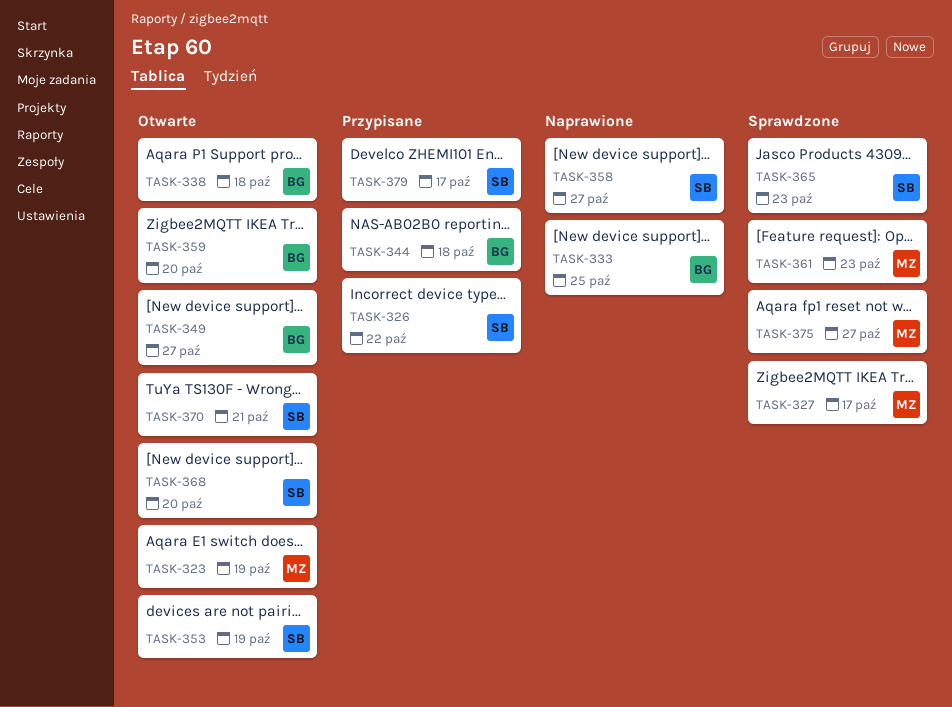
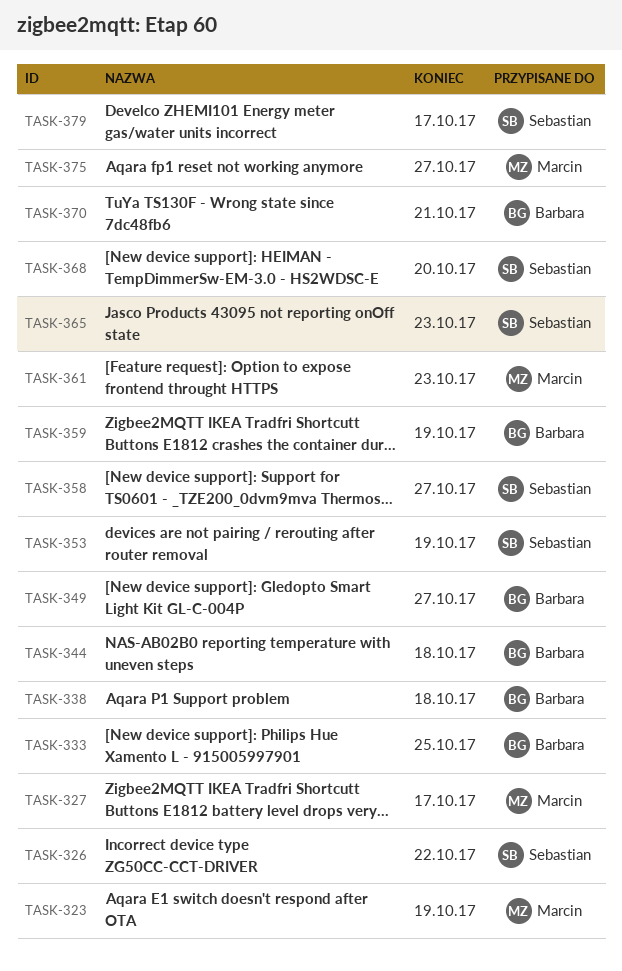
TASK-359, due: Oct 20 -> Oct 19
TASK-370, owner: Sebastian -> Barbara

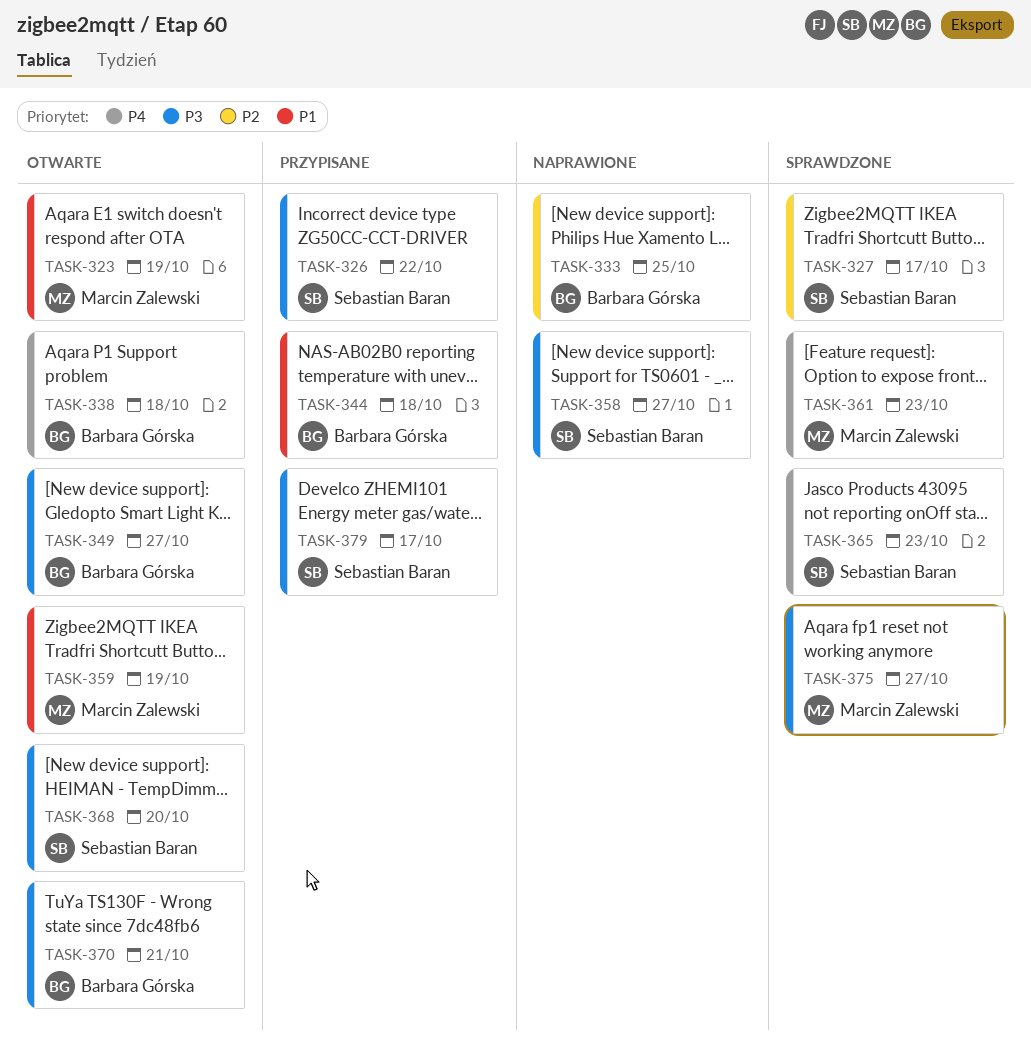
TASK-327, owner: Marcin Zalewski -> Sebastian Baran
TASK-353: present -> none
TASK-359, owner: Barbara Górska -> Marcin Zalewski

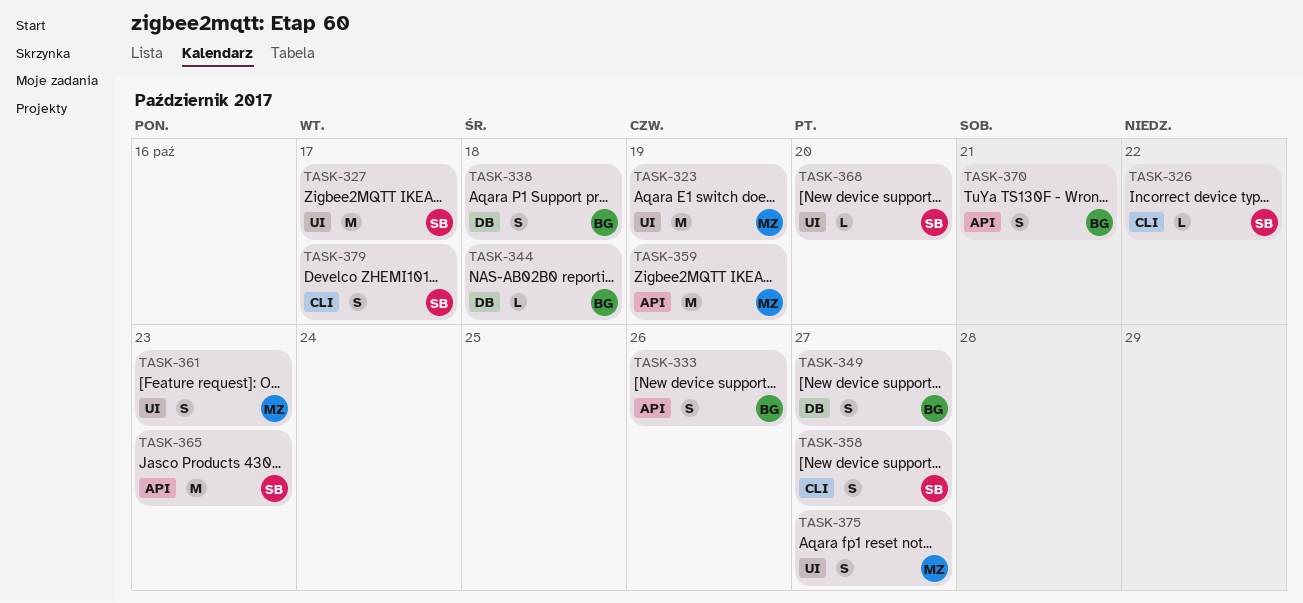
TASK-333, due: Oct 25 -> Oct 26

